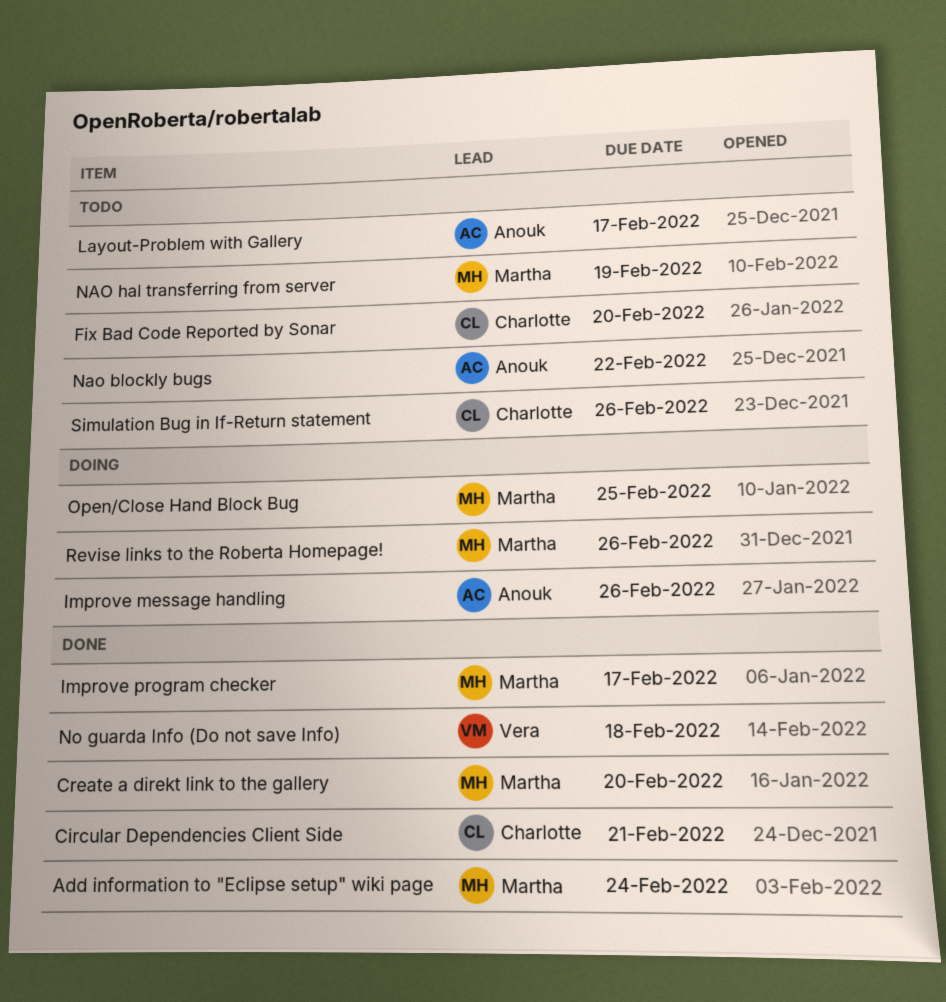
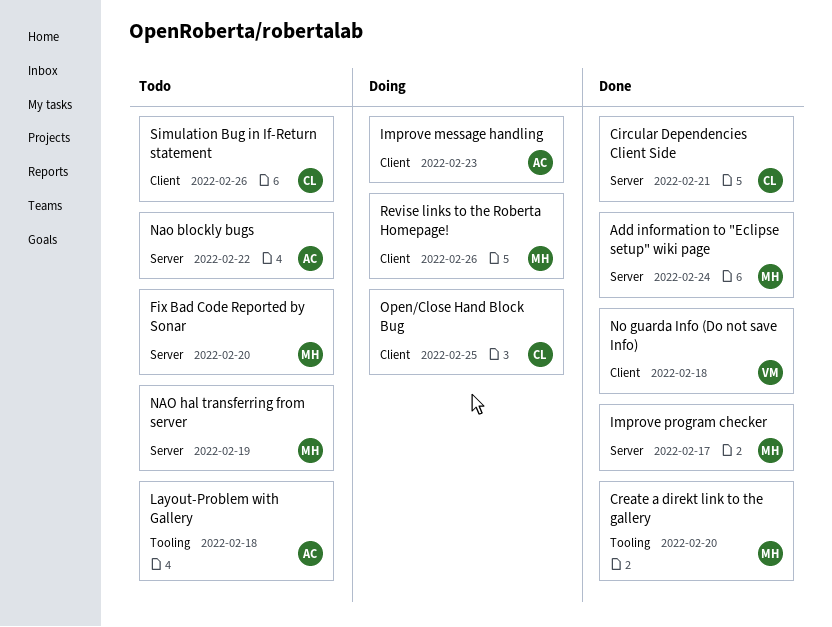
Fix Bad Code Reported by Sonar, owner: Charlotte -> Martha
Improve message handling, due: Feb 26 -> Feb 23
Layout-Problem with Gallery, due: Feb 17 -> Feb 18
Open/Close Hand Block Bug, owner: Martha -> Charlotte

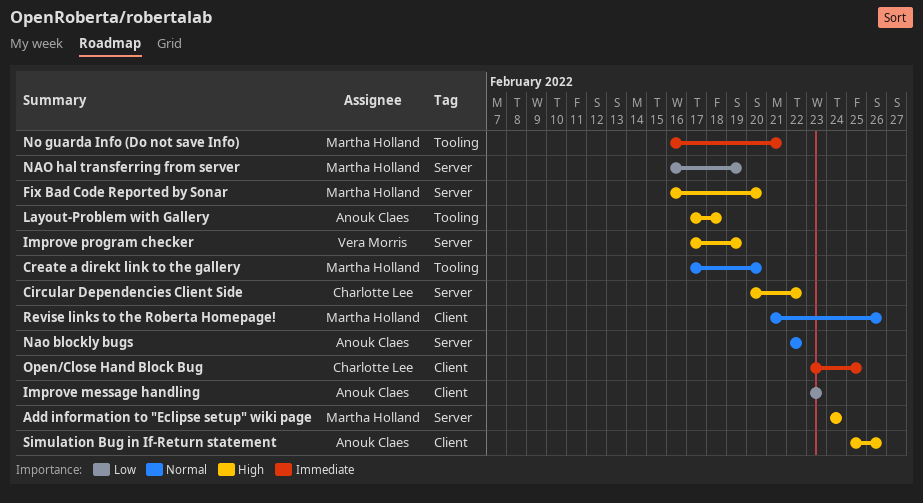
Circular Dependencies Client Side, due: Feb 21 -> Feb 22
Improve program checker, owner: Martha Holland -> Vera Morris
Improve program checker, due: Feb 17 -> Feb 19
No guarda Info (Do not save Info), owner: Vera Morris -> Martha Holland
No guarda Info (Do not save Info), label: Client -> Tooling
No guarda Info (Do not save Info), due: Feb 18 -> Feb 21
Simulation Bug in If-Return statement, owner: Charlotte Lee -> Anouk Claes

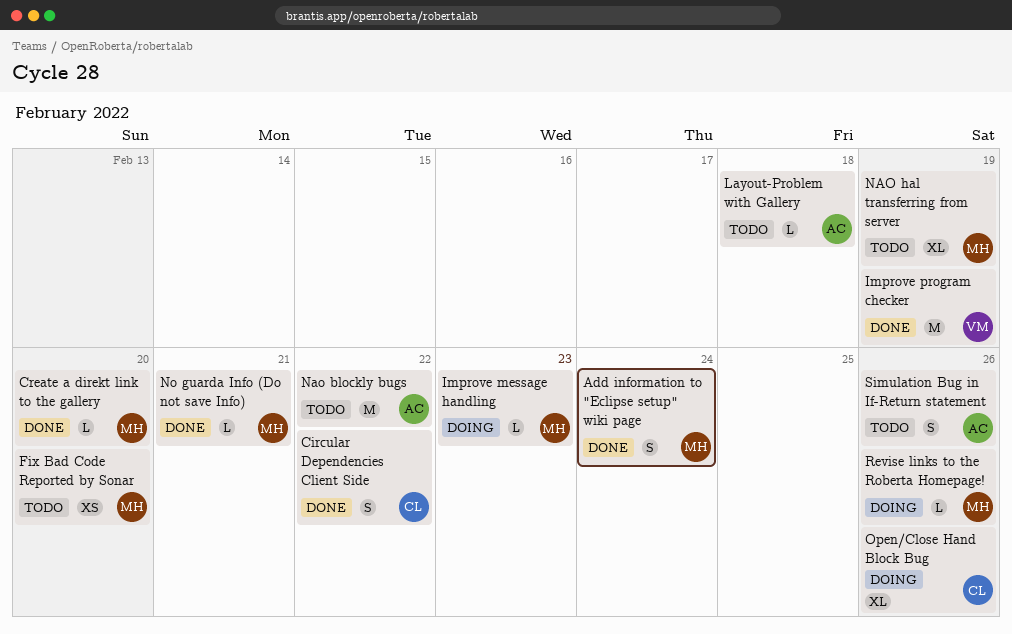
Improve message handling, owner: Anouk Claes -> Martha Holland
Open/Close Hand Block Bug, due: Feb 25 -> Feb 26

